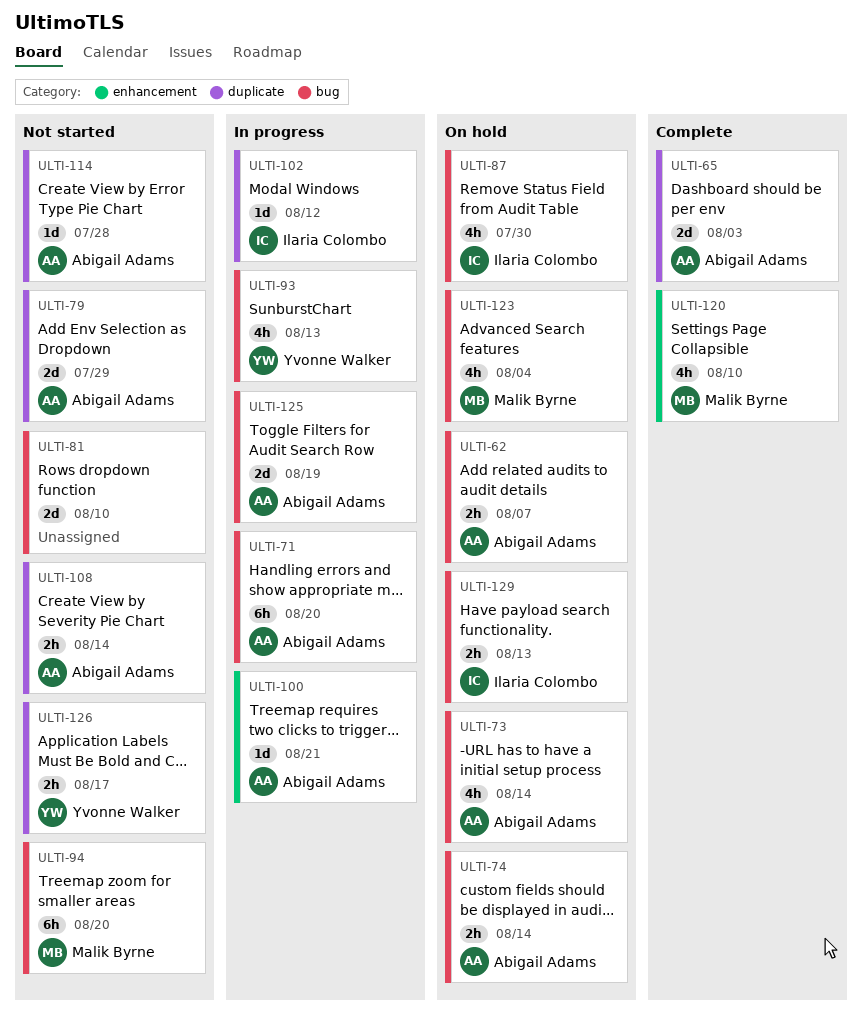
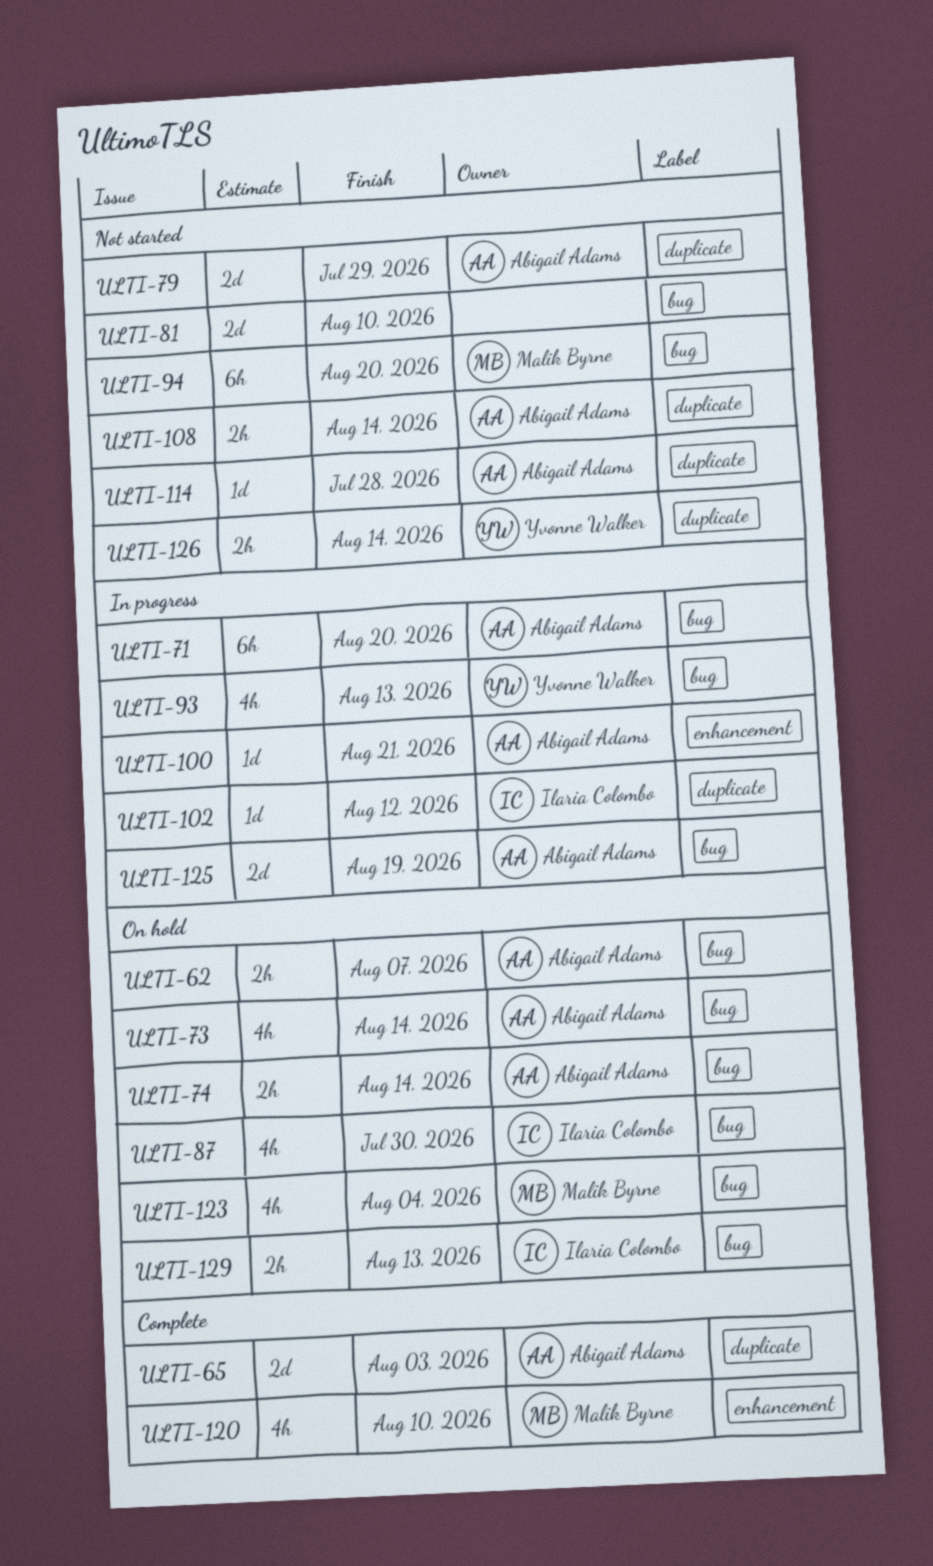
ULTI-126, due: Aug 17 -> Aug 14

